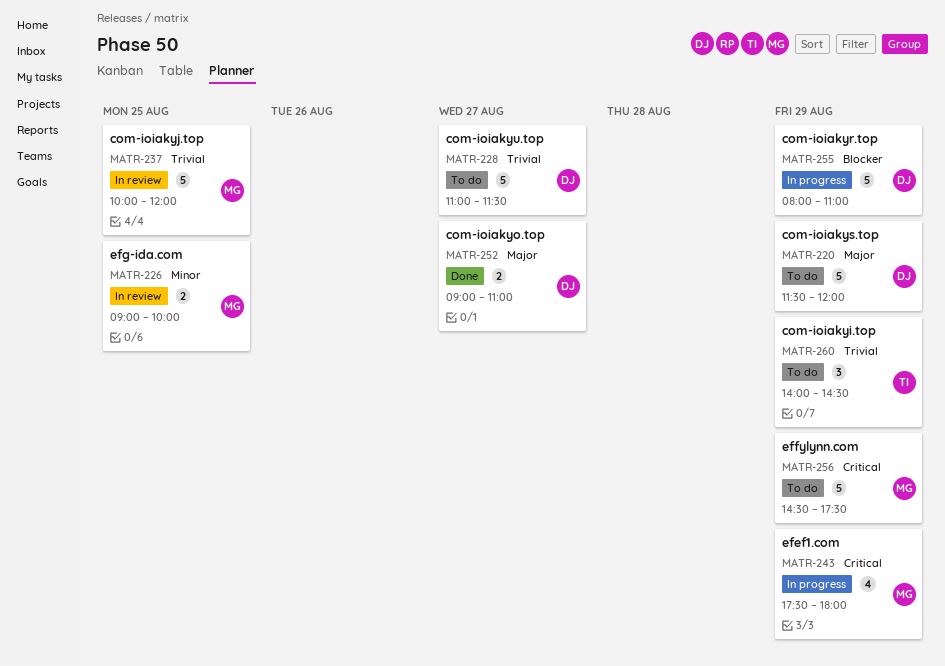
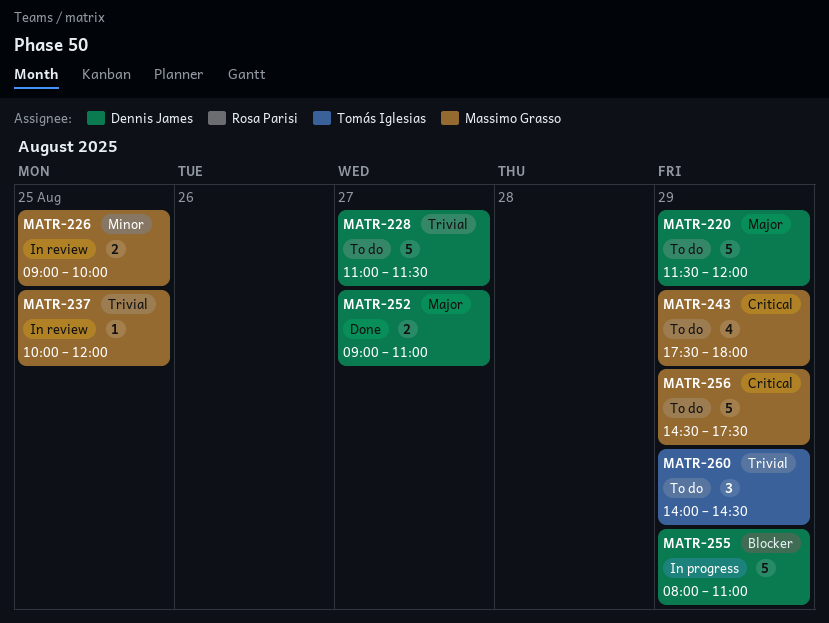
MATR-237, estimate: 5 -> 1
MATR-243, status: In progress -> To do

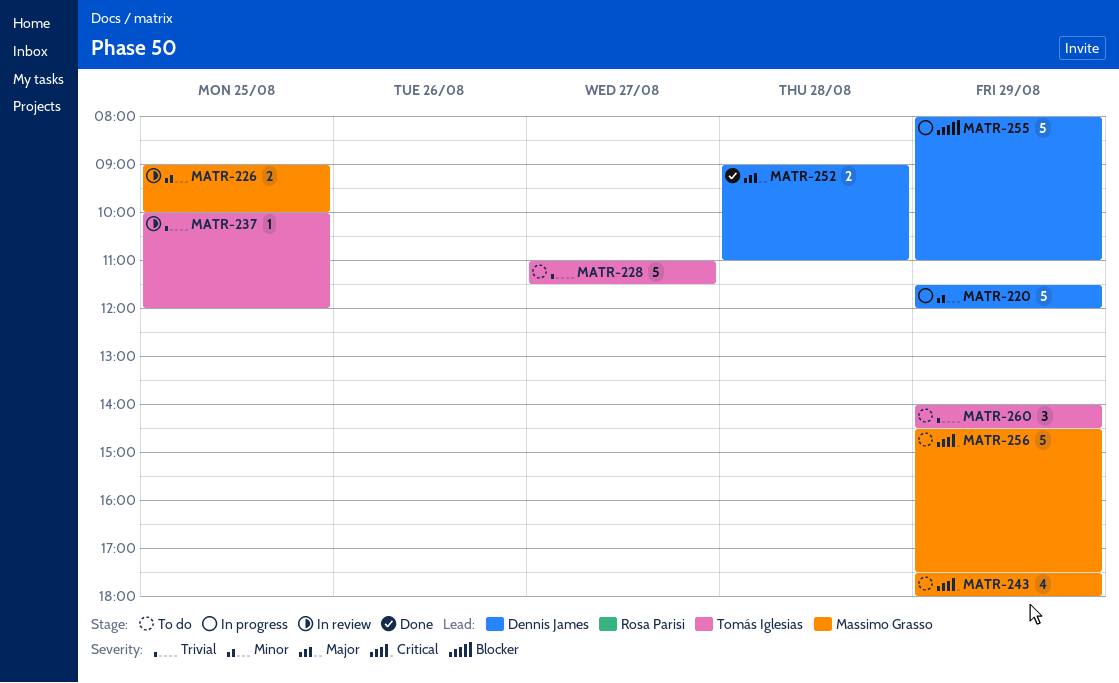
MATR-220, status: To do -> In progress
MATR-220, priority: Major -> Minor
MATR-228, owner: Dennis James -> Tomás Iglesias
MATR-237, owner: Massimo Grasso -> Tomás Iglesias
MATR-252, day: Aug 27 -> Aug 28

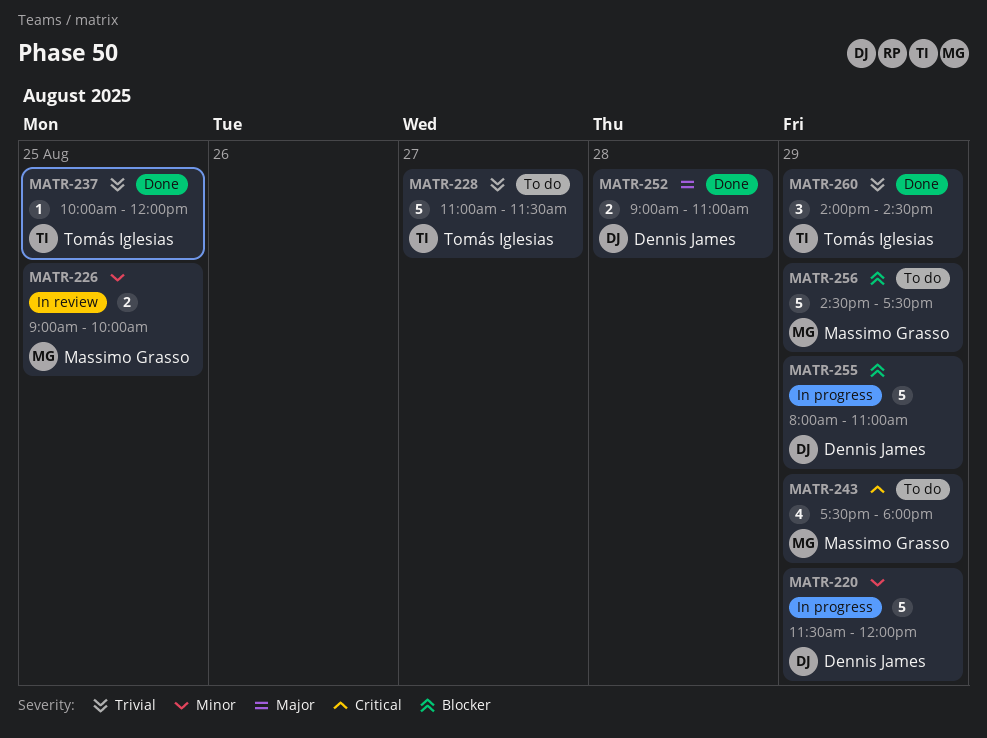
MATR-237, status: In review -> Done
MATR-256, priority: Critical -> Blocker
MATR-260, status: To do -> Done

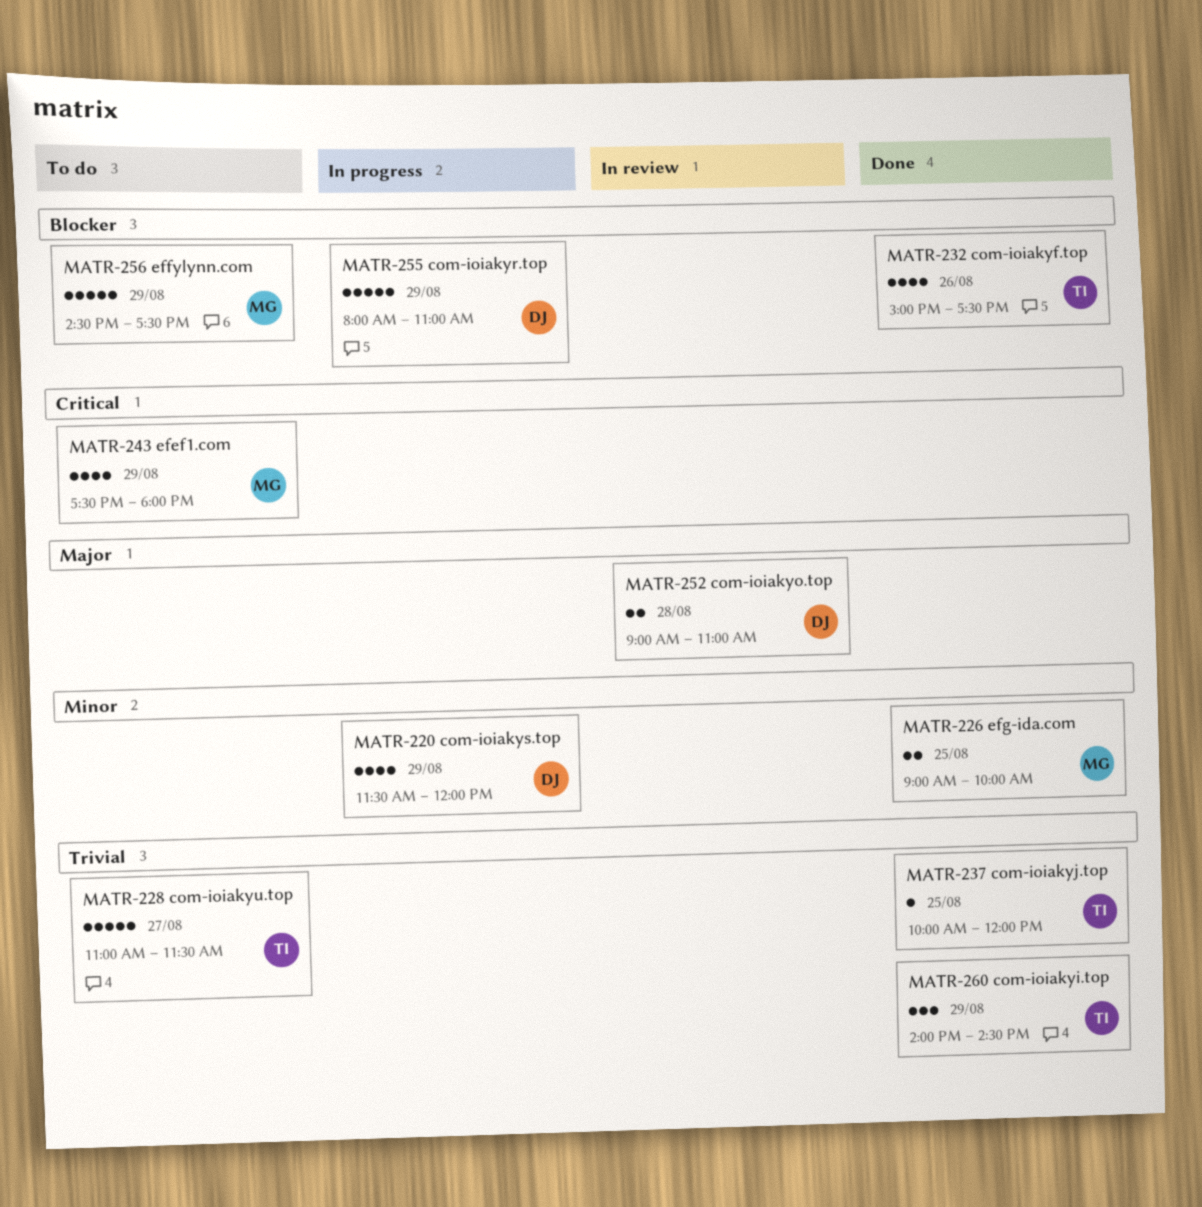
MATR-220, estimate: 5 -> 4
MATR-226, status: In review -> Done
MATR-232: none -> present
MATR-252, status: Done -> In review

